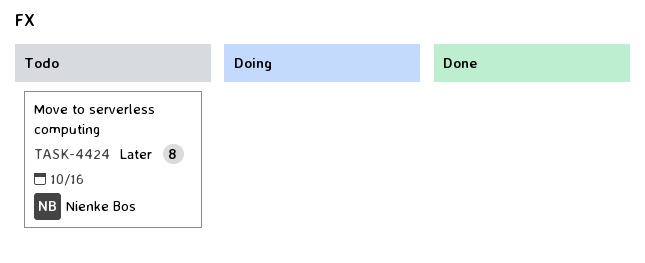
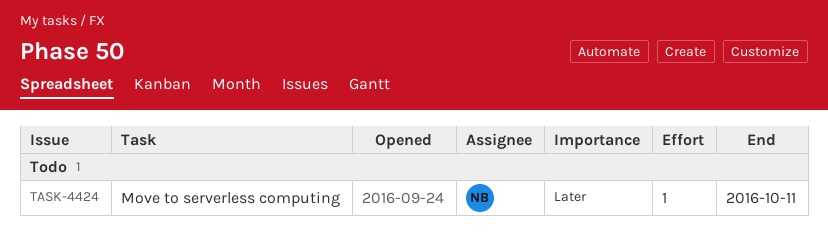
TASK-4424, estimate: 8 -> 1
TASK-4424, due: Oct 16 -> Oct 11

